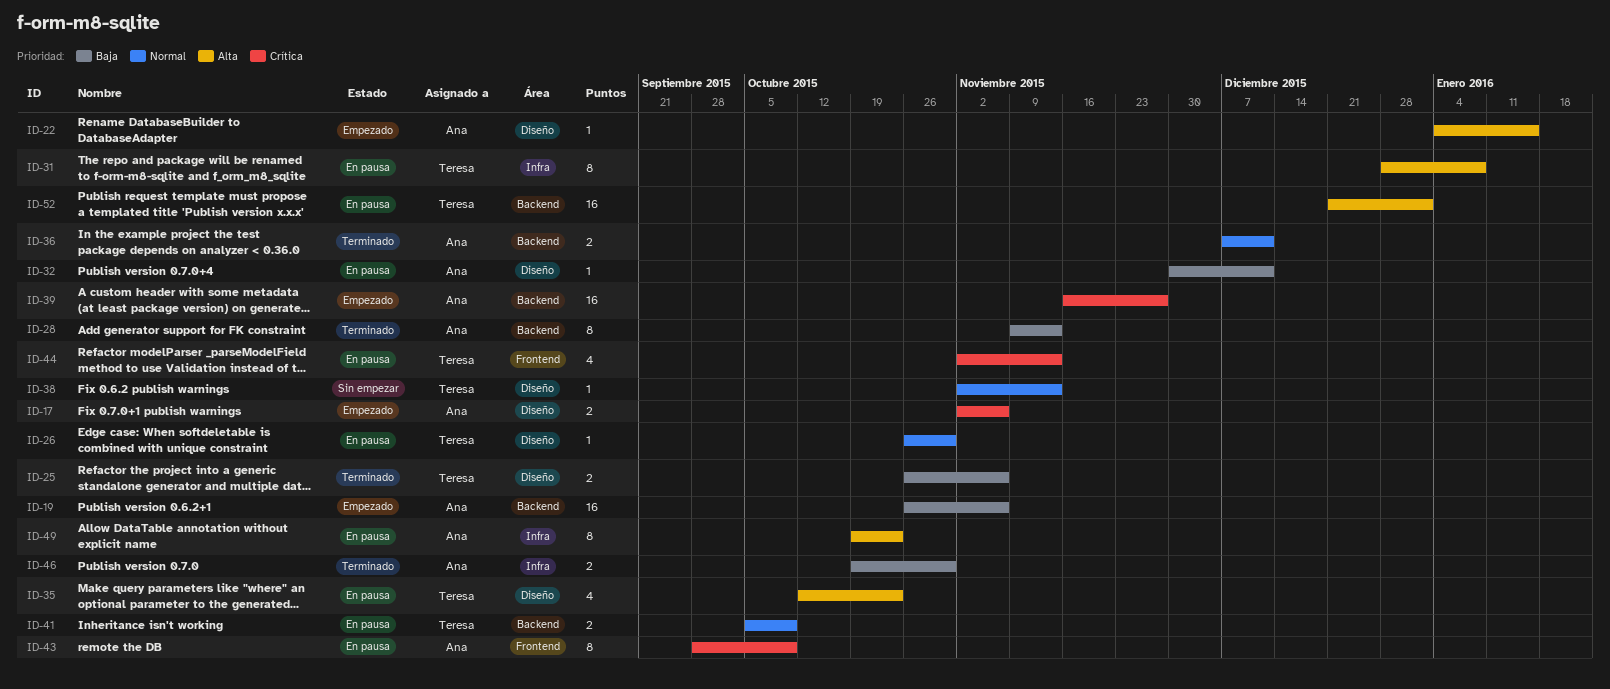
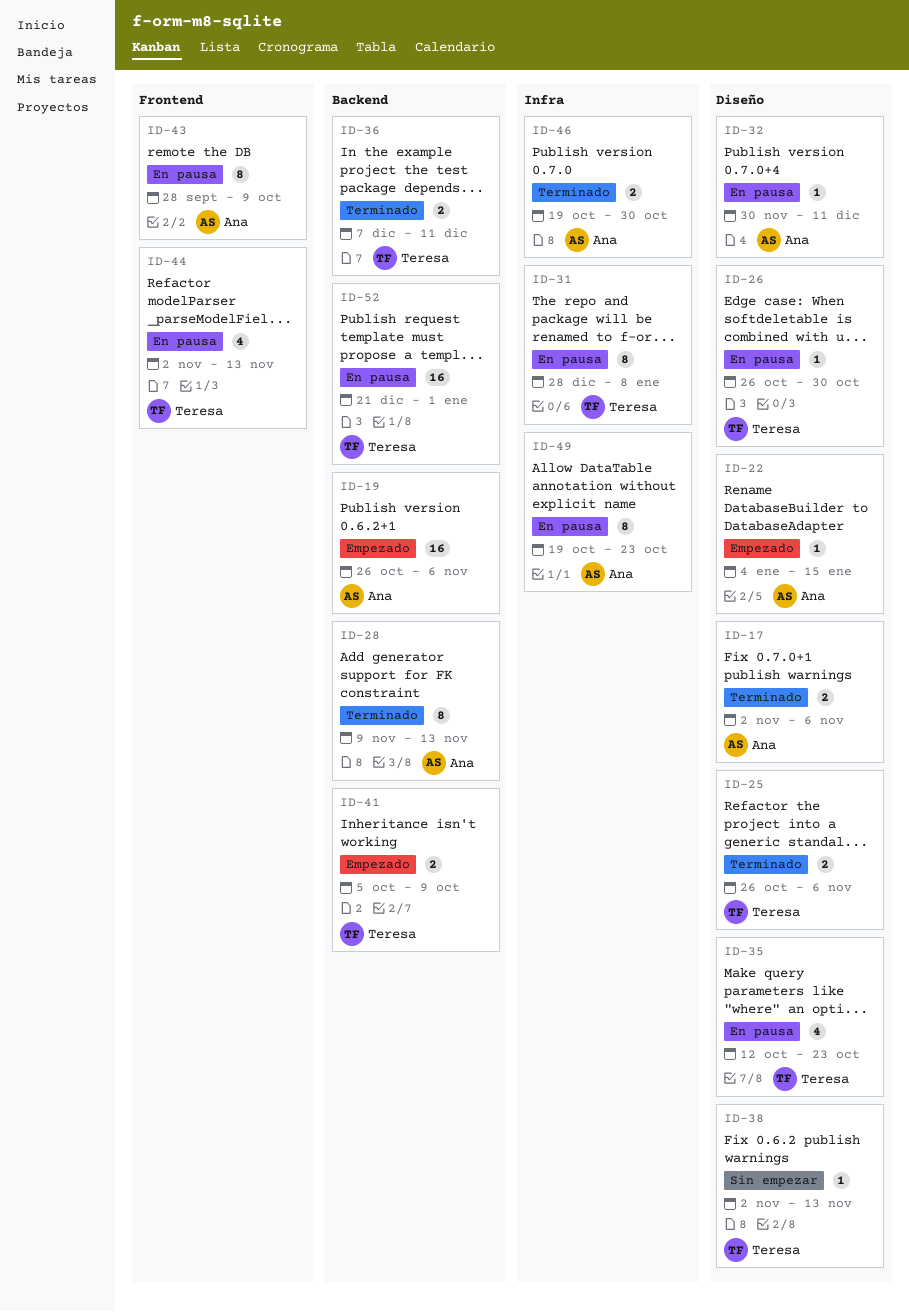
ID-17, status: Empezado -> Terminado
ID-36, owner: Ana -> Teresa
ID-39: present -> none
ID-41, status: En pausa -> Empezado

